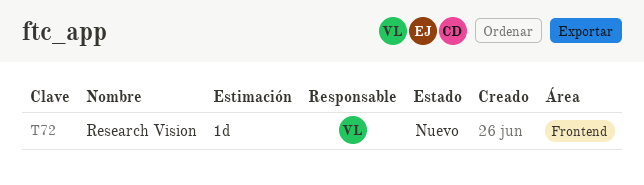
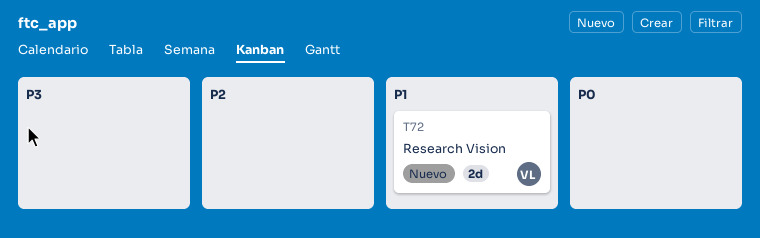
T72, estimate: 1d -> 2d

